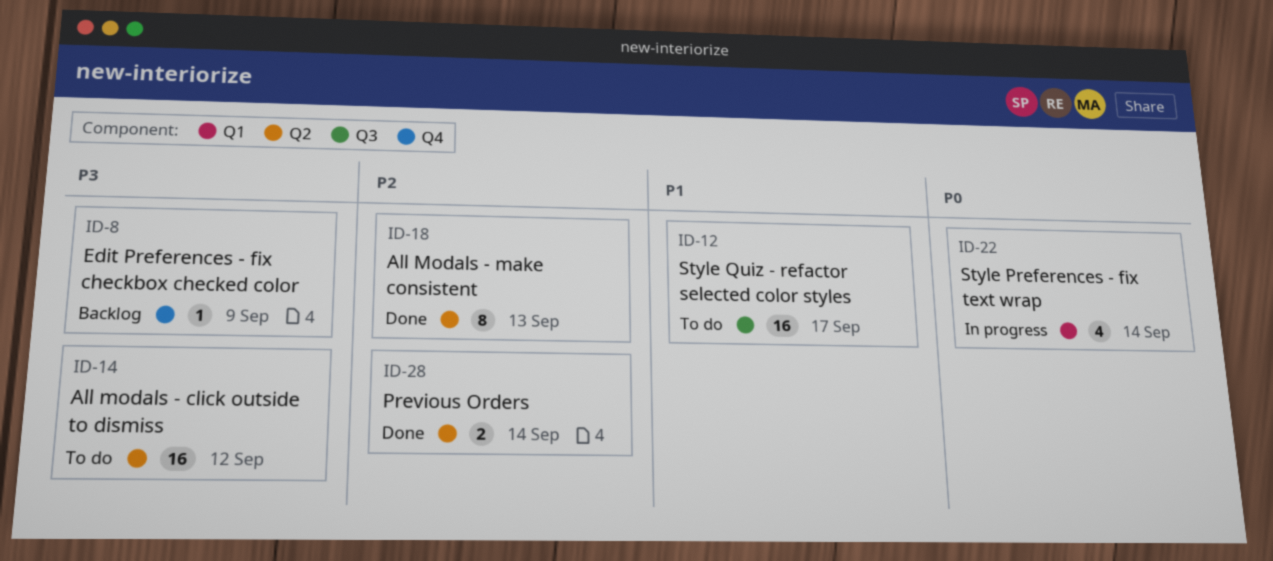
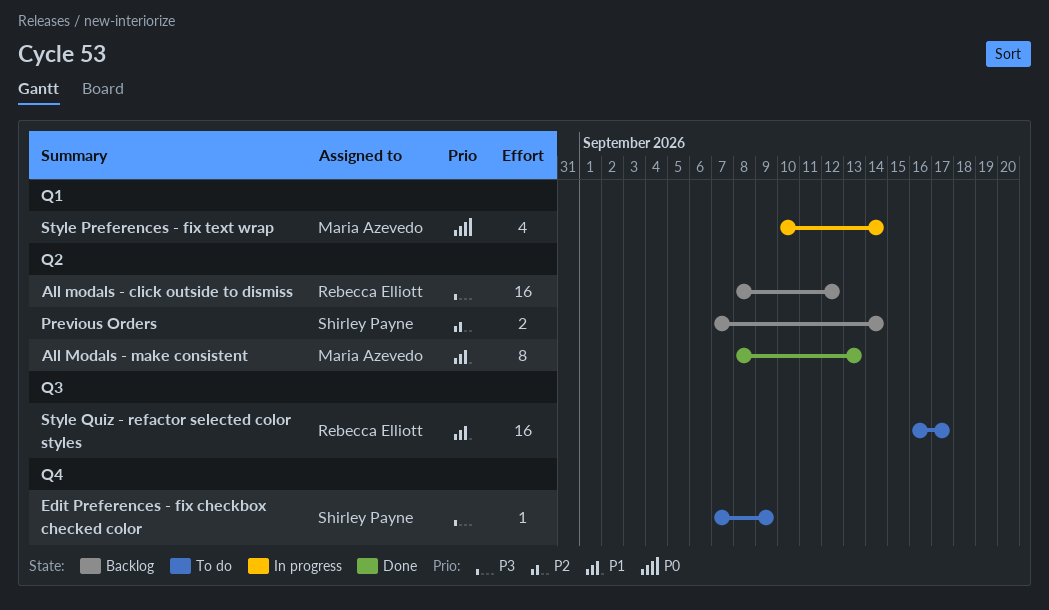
All modals - click outside to dismiss, status: To do -> Backlog
All Modals - make consistent, priority: P2 -> P1
Edit Preferences - fix checkbox checked color, status: Backlog -> To do
Previous Orders, status: Done -> Backlog

